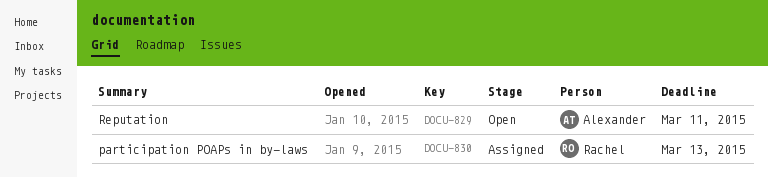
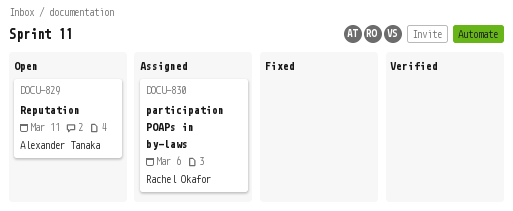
DOCU-830, due: Mar 13 -> Mar 6

